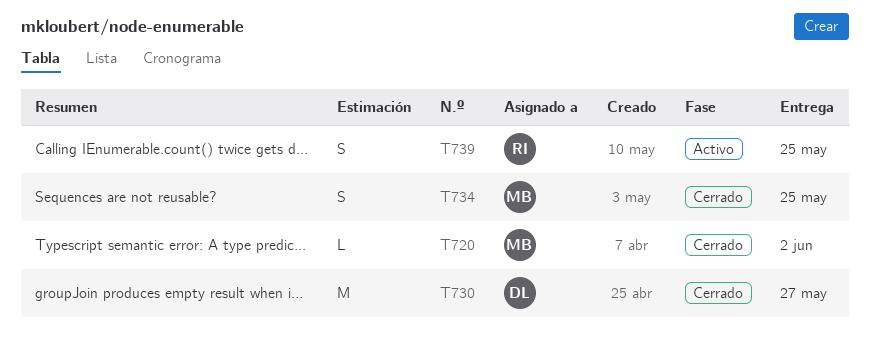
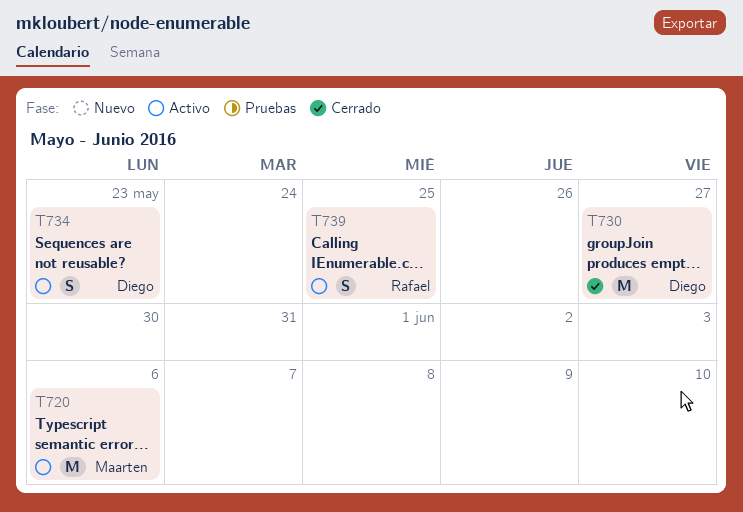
T720, status: Cerrado -> Activo
T720, estimate: L -> M
T720, due: Jun 2 -> Jun 6
T734, status: Cerrado -> Activo
T734, owner: Maarten -> Diego
T734, due: May 25 -> May 23

